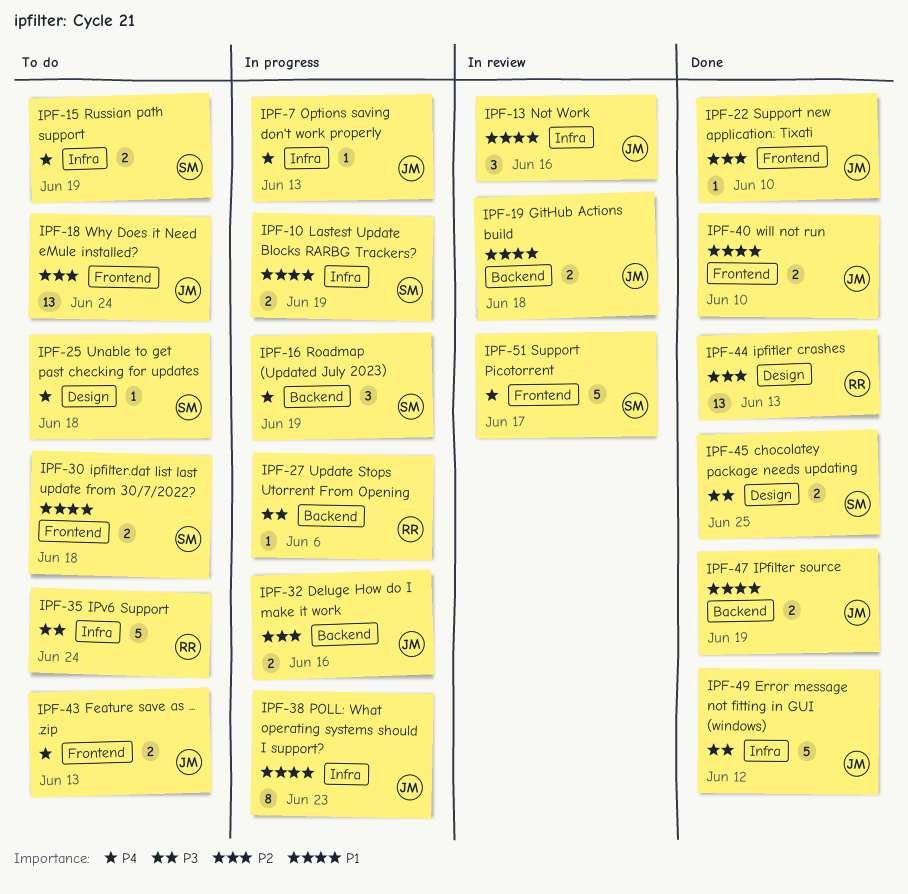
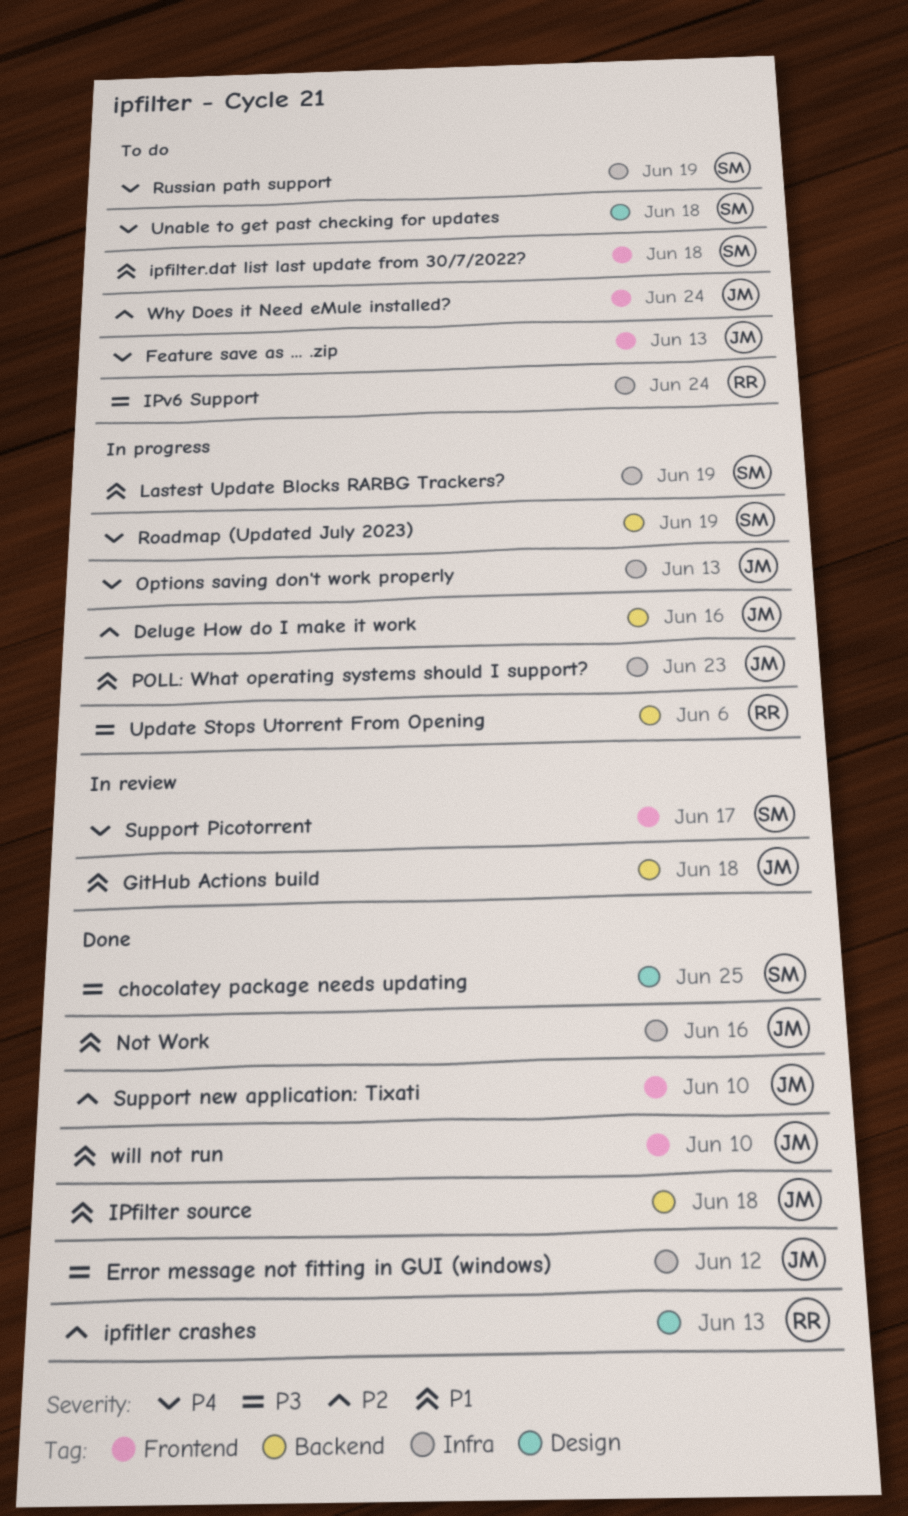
IPfilter source, due: Jun 19 -> Jun 18
Not Work, status: In review -> Done

